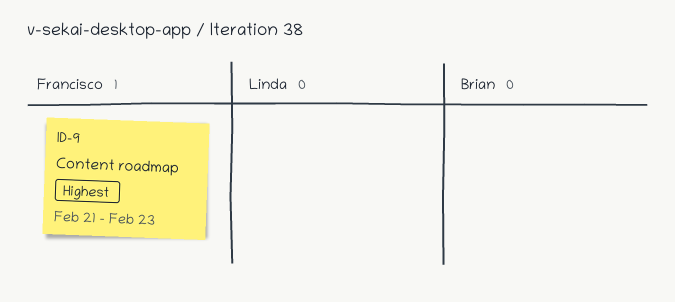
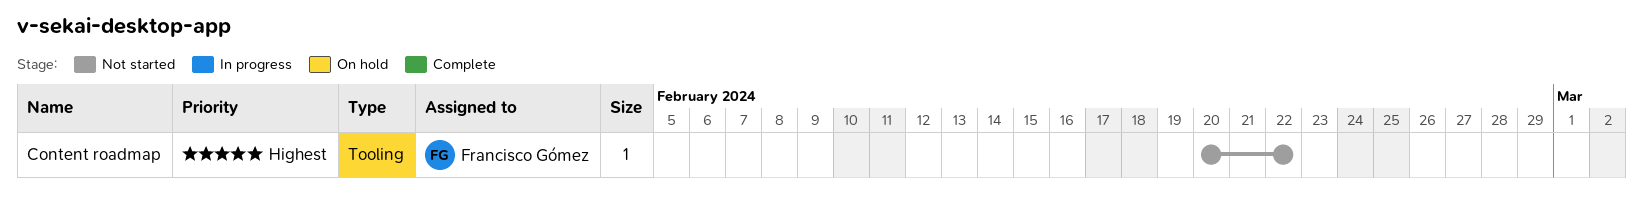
Content roadmap, start: Feb 21 -> Feb 20
Content roadmap, due: Feb 23 -> Feb 22

